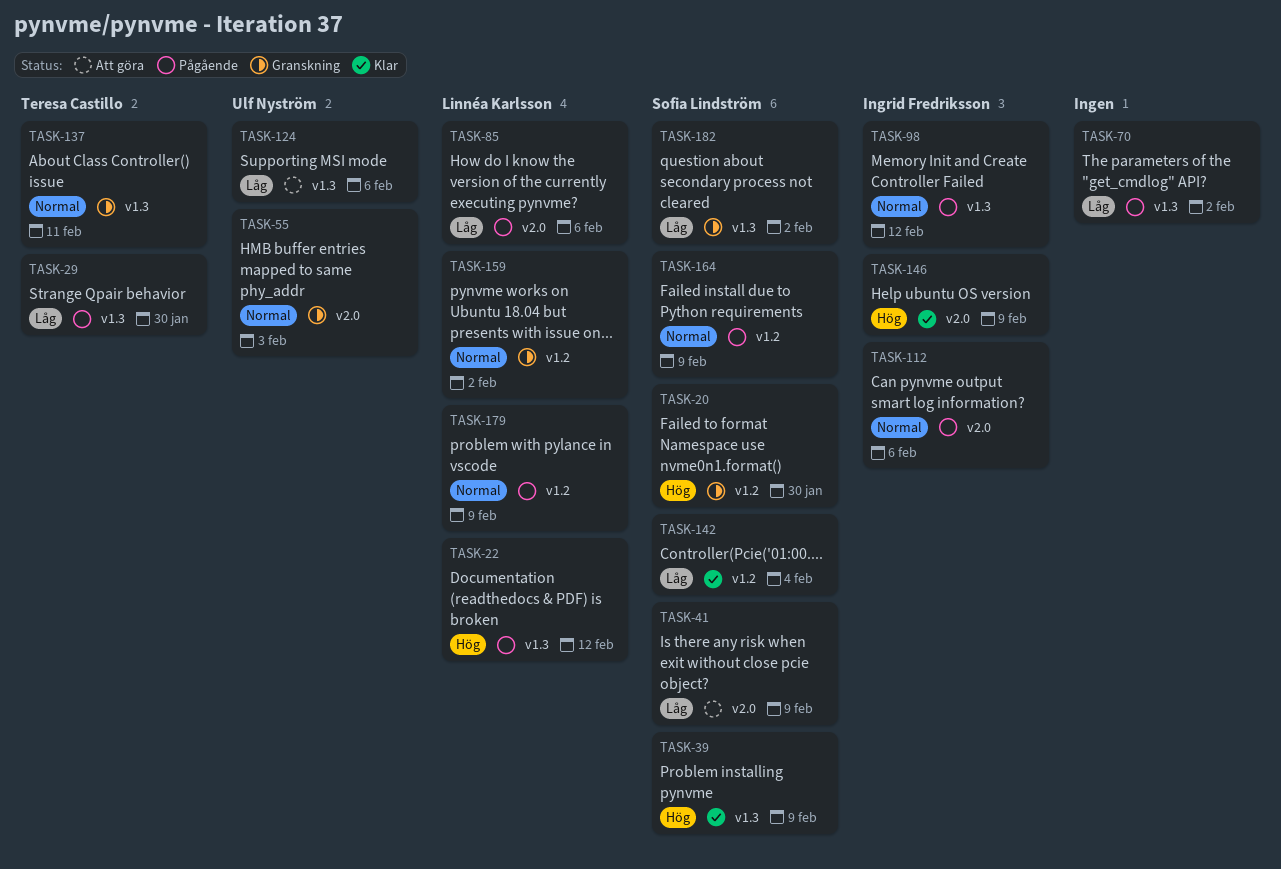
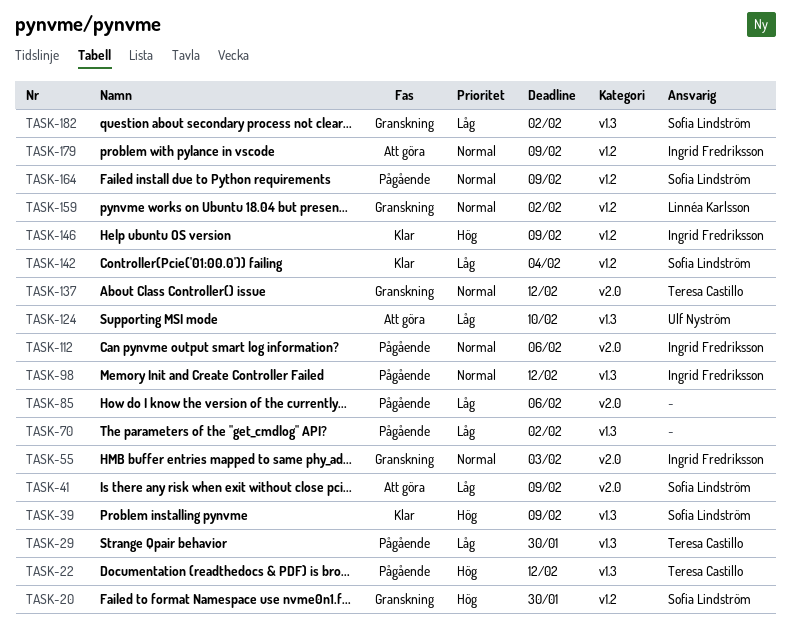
TASK-22, owner: Linnéa Karlsson -> Teresa Castillo
TASK-55, owner: Ulf Nyström -> Ingrid Fredriksson
TASK-85, owner: Linnéa Karlsson -> none
TASK-124, due: Feb 6 -> Feb 10
TASK-137, label: v1.3 -> v2.0
TASK-137, due: Feb 11 -> Feb 12
TASK-146, label: v2.0 -> v1.2
TASK-179, status: Pågående -> Att göra
TASK-179, owner: Linnéa Karlsson -> Ingrid Fredriksson

